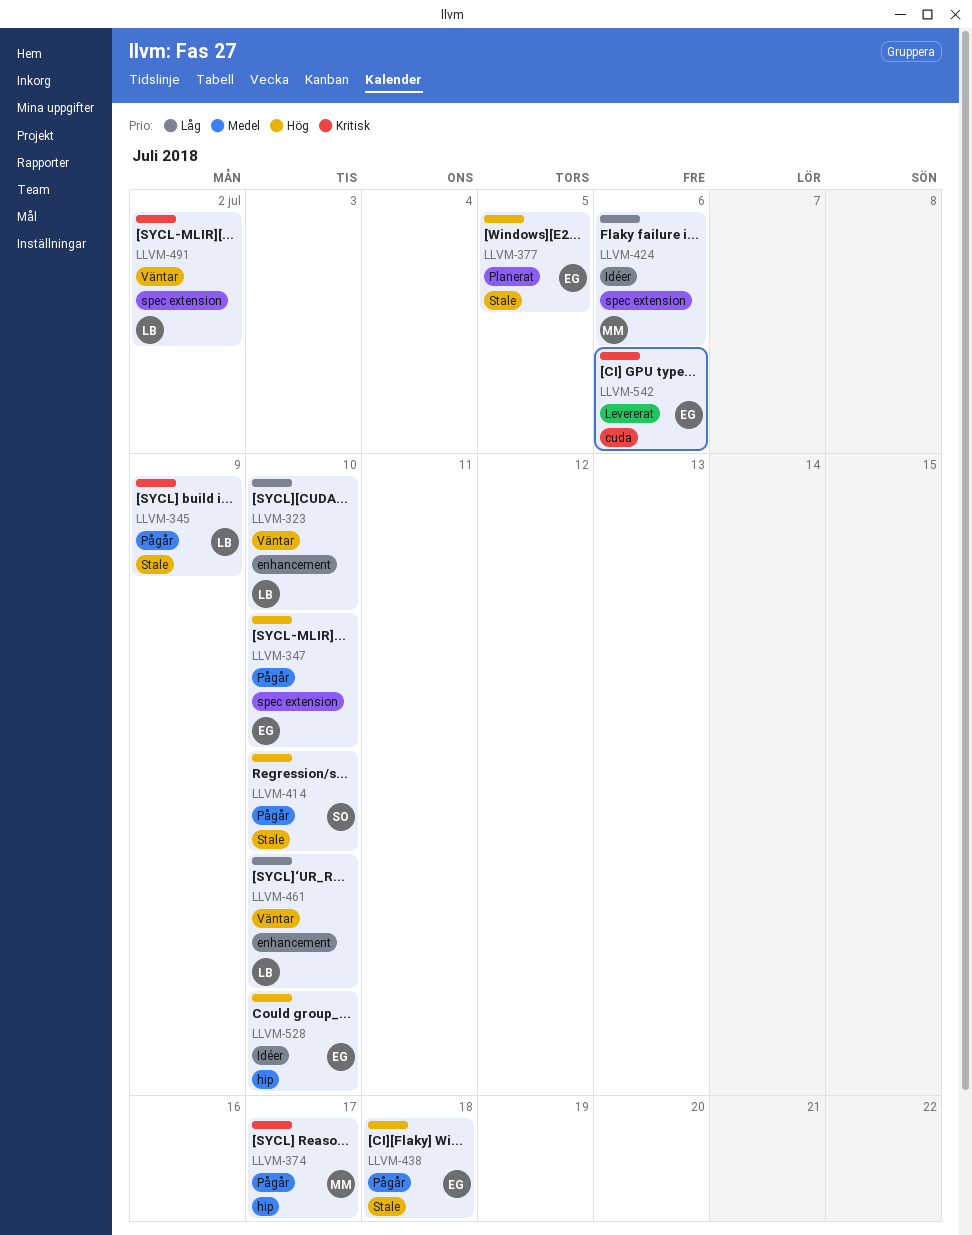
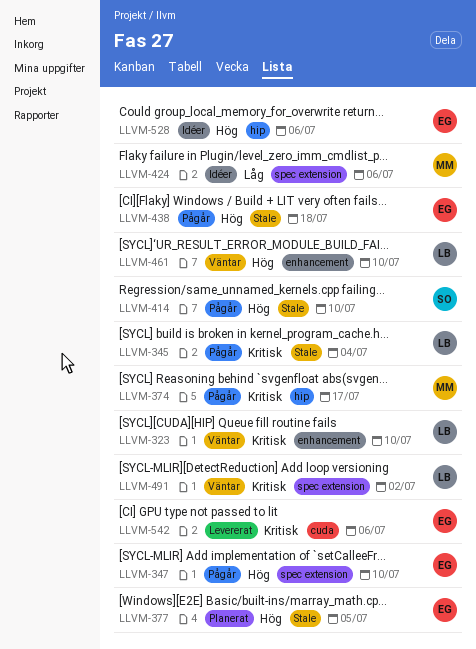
LLVM-323, priority: Låg -> Kritisk
LLVM-345, due: Jul 9 -> Jul 4
LLVM-461, priority: Låg -> Hög
LLVM-528, due: Jul 10 -> Jul 6

